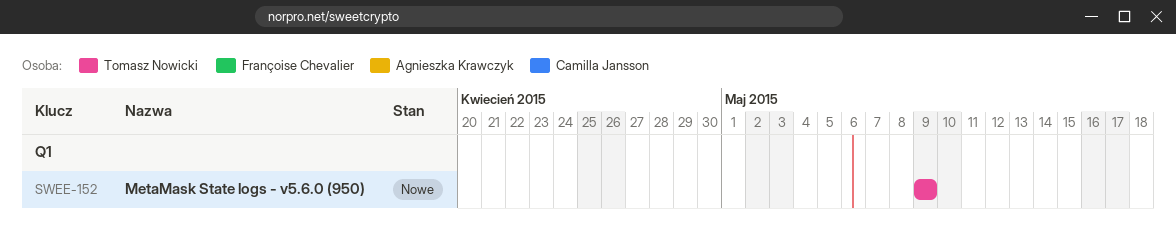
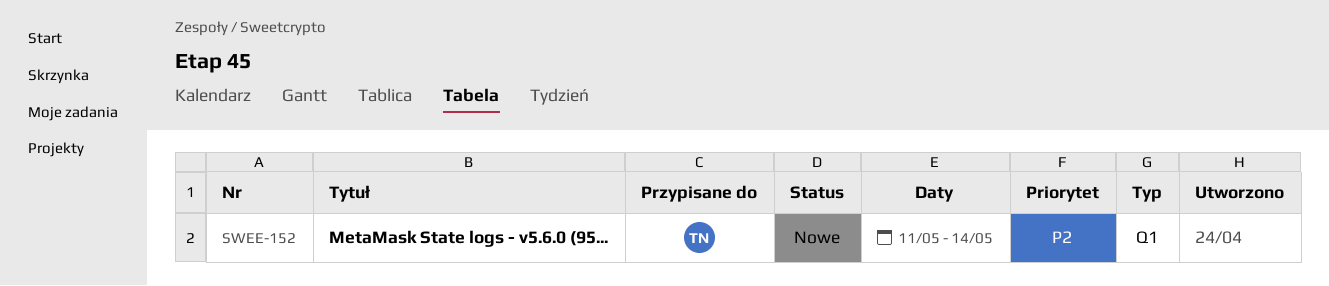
SWEE-152, start: May 9 -> May 11
SWEE-152, due: May 9 -> May 14

